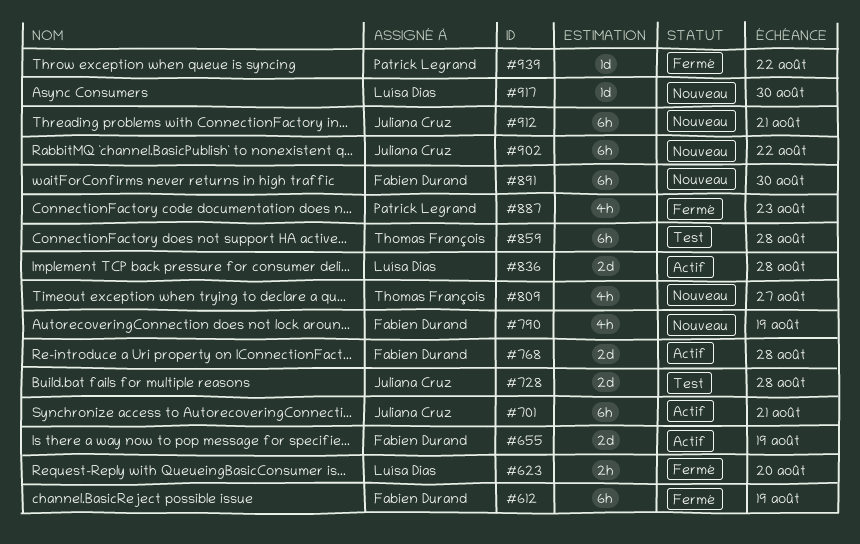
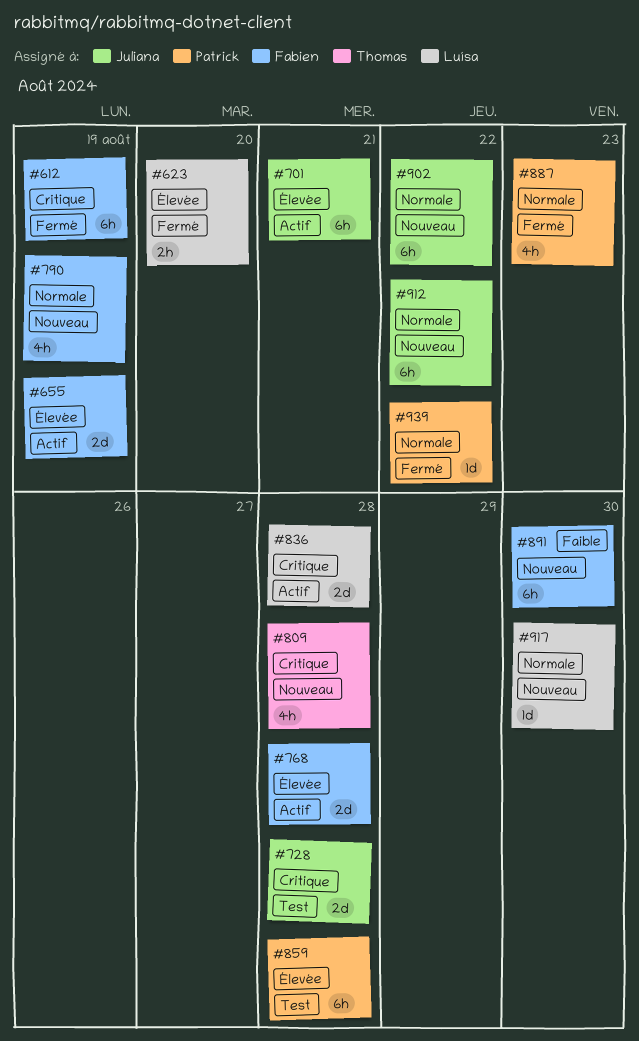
#809, due: Aug 27 -> Aug 28
#859, owner: Thomas François -> Patrick Legrand
#912, due: Aug 21 -> Aug 22

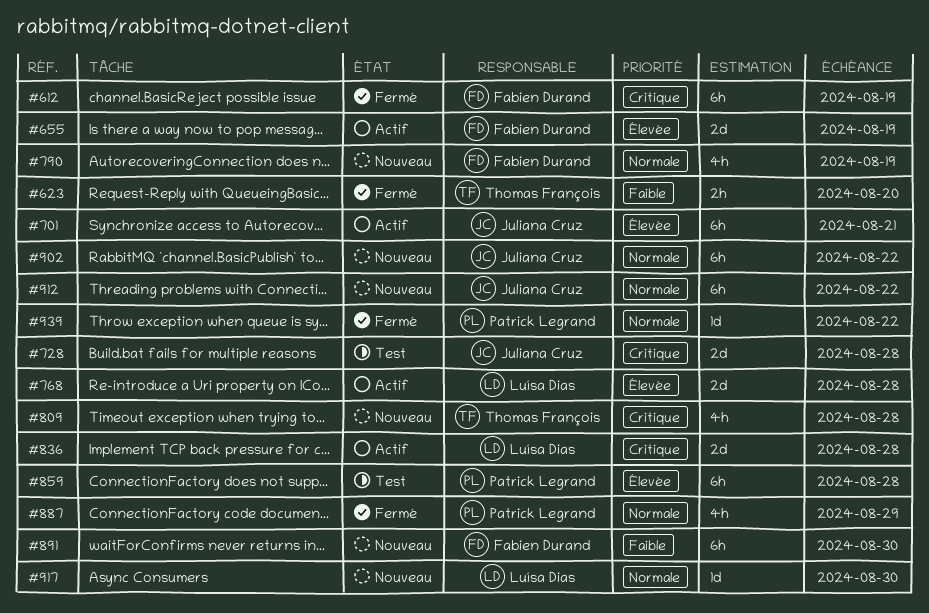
#623, owner: Luísa Dias -> Thomas François
#623, priority: Élevée -> Faible
#768, owner: Fabien Durand -> Luísa Dias
#887, due: Aug 23 -> Aug 29

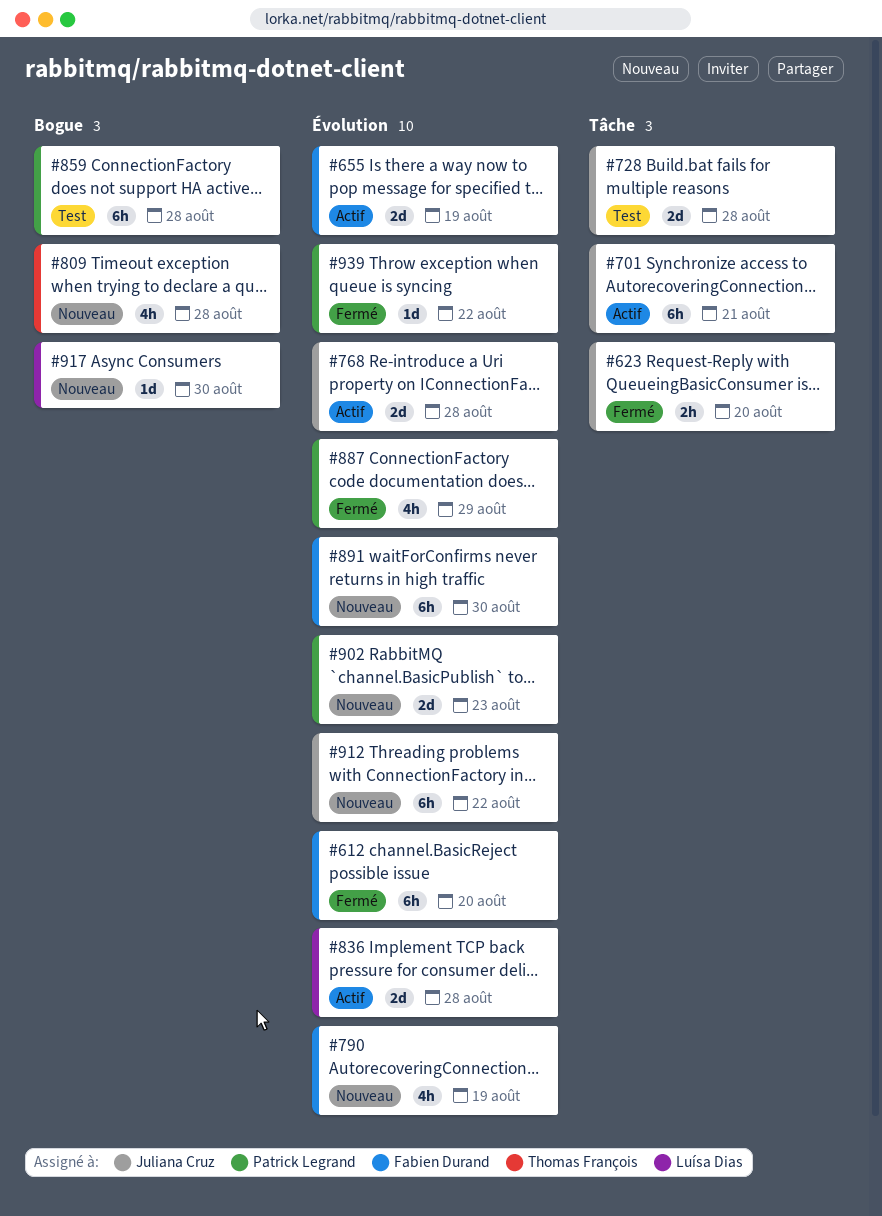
#612, due: Aug 19 -> Aug 20
#623, owner: Thomas François -> Juliana Cruz
#768, owner: Luísa Dias -> Juliana Cruz
#902, owner: Juliana Cruz -> Patrick Legrand
#902, estimate: 6h -> 2d
#902, due: Aug 22 -> Aug 23

